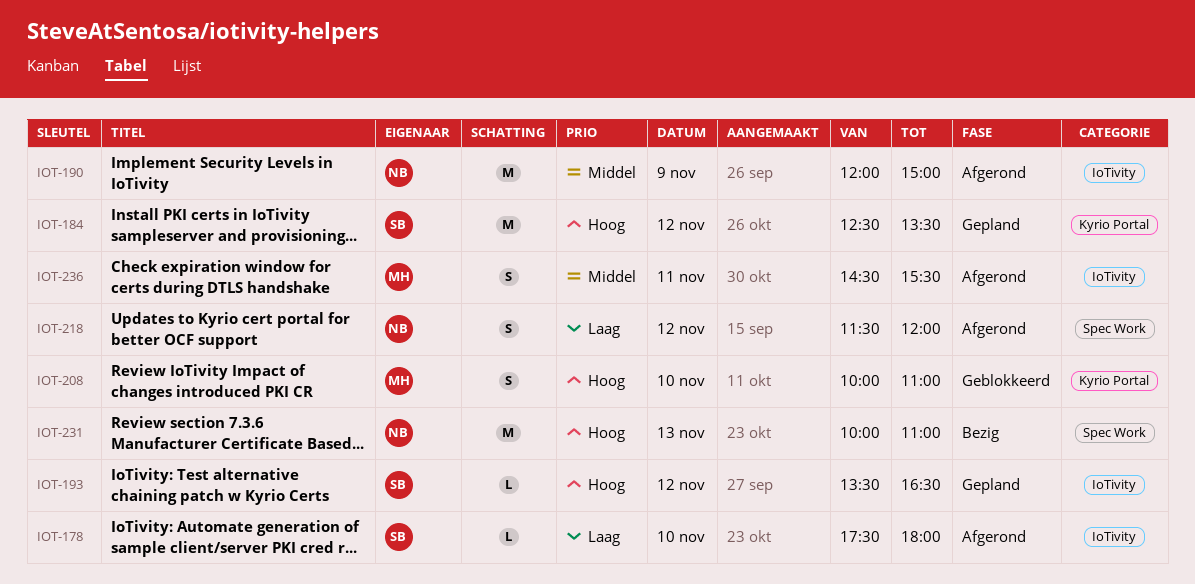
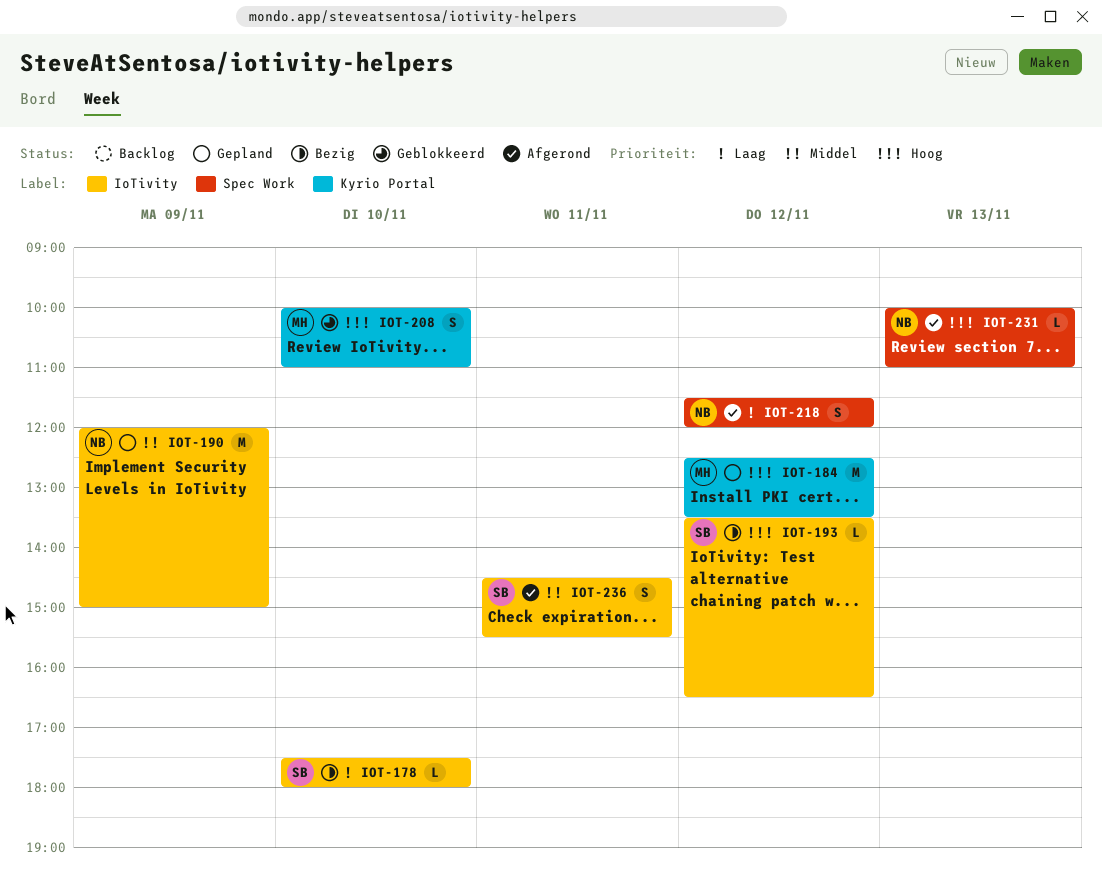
IOT-178, status: Afgerond -> Bezig
IOT-184, owner: SB -> MH
IOT-190, status: Afgerond -> Gepland
IOT-193, status: Gepland -> Bezig
IOT-231, status: Bezig -> Afgerond
IOT-231, estimate: M -> L
IOT-236, owner: MH -> SB

